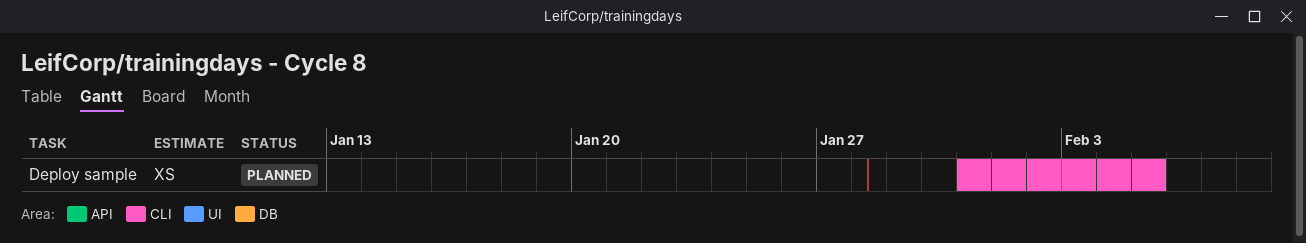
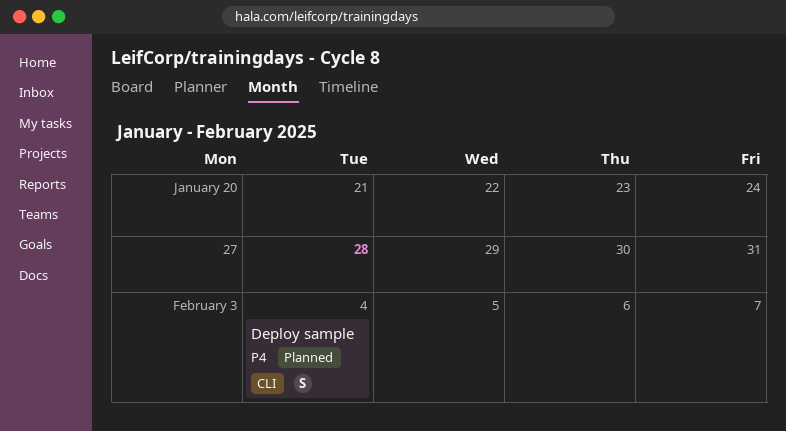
Deploy sample, estimate: XS -> S
Deploy sample, due: Feb 5 -> Feb 4

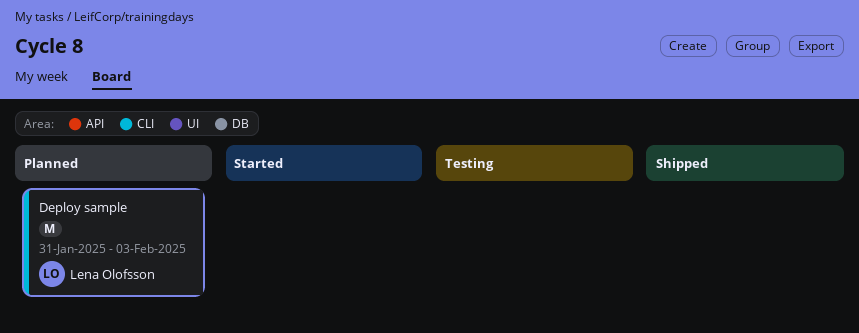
Deploy sample, estimate: S -> M
Deploy sample, due: Feb 4 -> Feb 3

